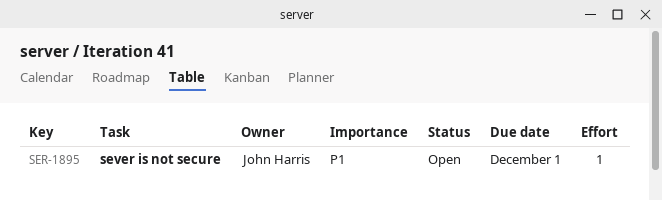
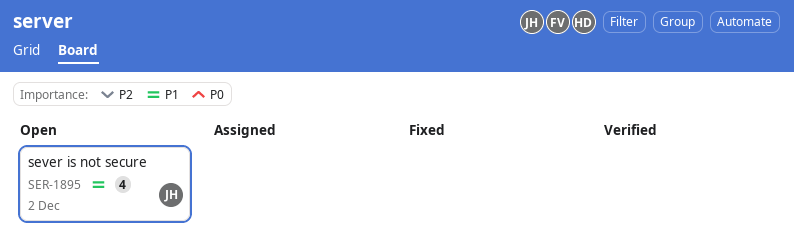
SER-1895, estimate: 1 -> 4
SER-1895, due: Dec 1 -> Dec 2

